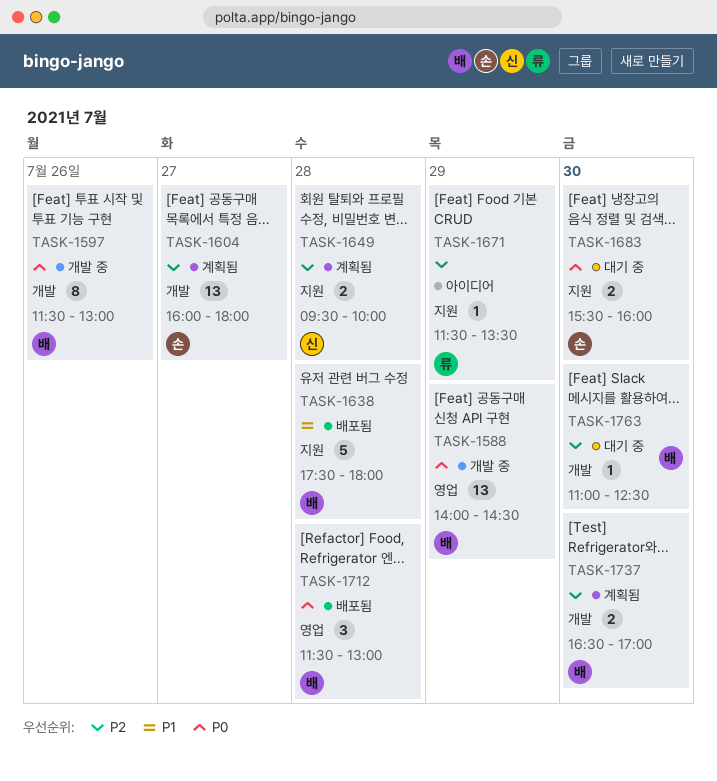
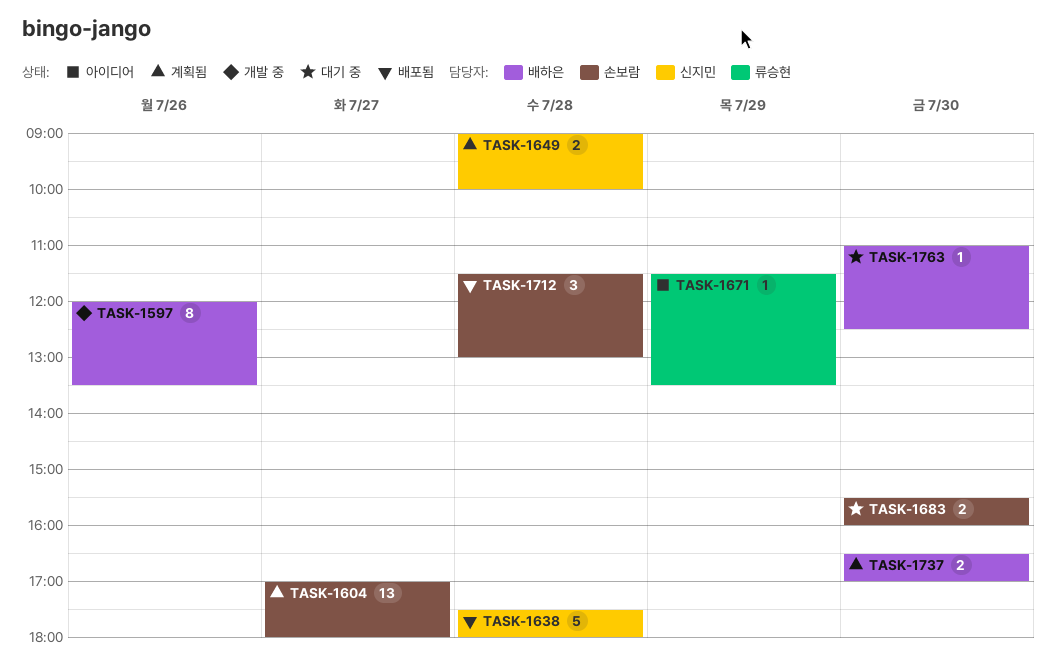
TASK-1588: present -> none
TASK-1597, begins: 11:30 -> 12:00
TASK-1597, ends: 13:00 -> 13:30
TASK-1604, begins: 16:00 -> 17:00
TASK-1638, owner: 배하은 -> 신지민
TASK-1649, begins: 09:30 -> 09:00
TASK-1712, owner: 배하은 -> 손보람

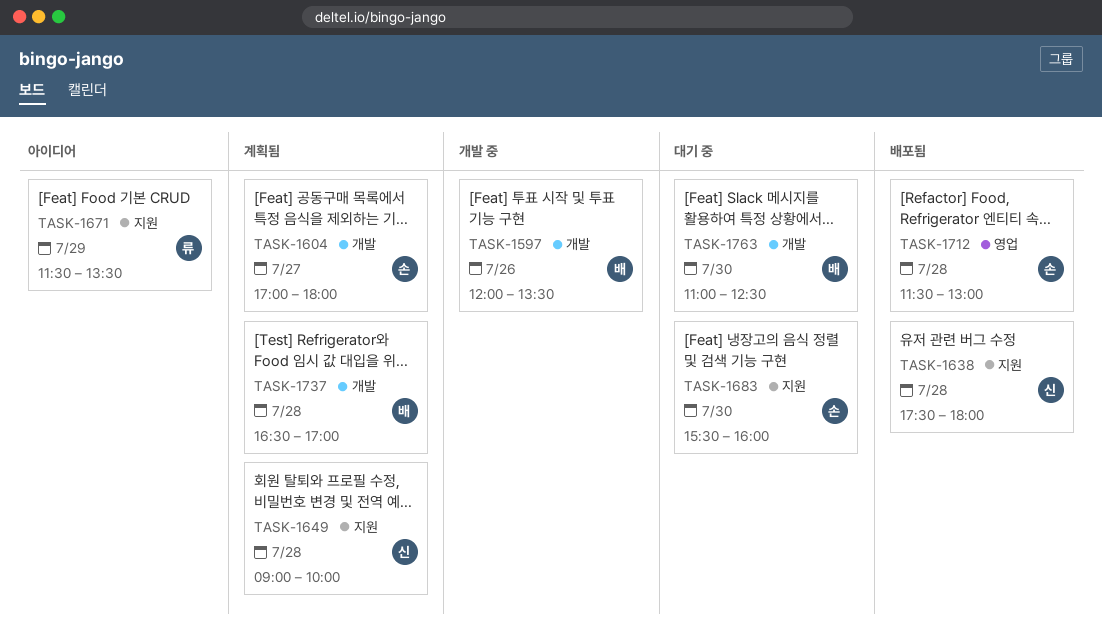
TASK-1737, day: Jul 30 -> Jul 28

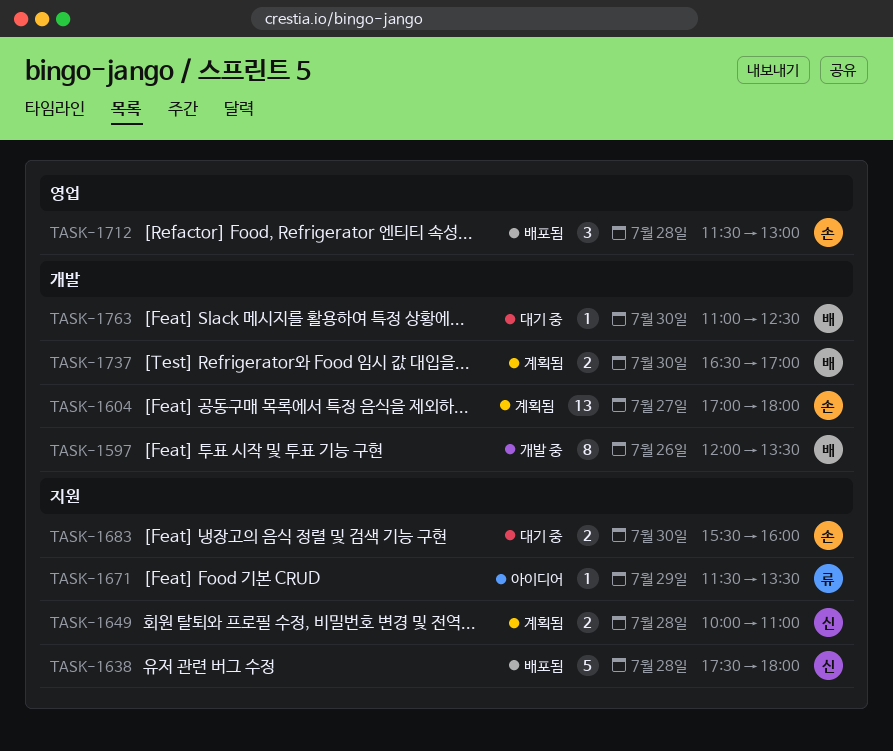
TASK-1649, begins: 09:00 -> 10:00
TASK-1649, ends: 10:00 -> 11:00
TASK-1737, day: Jul 28 -> Jul 30

